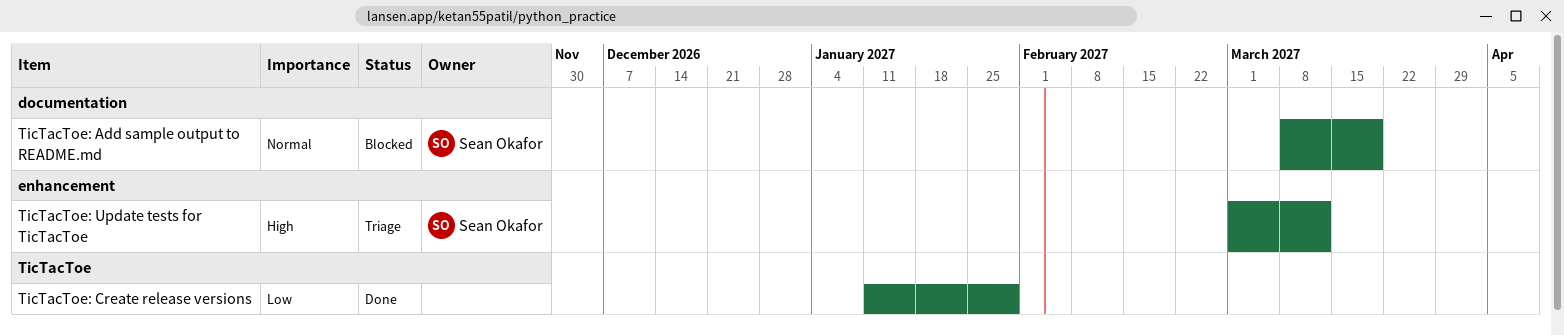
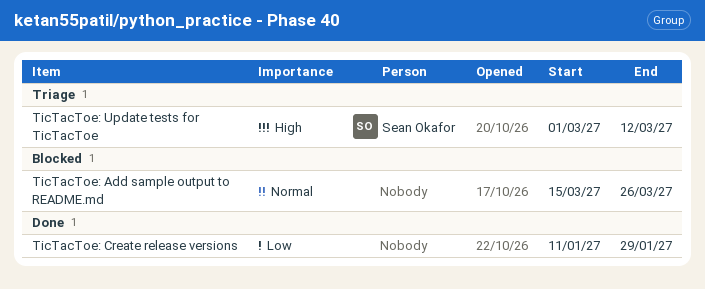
TicTacToe: Add sample output to README.md, owner: Sean Okafor -> none
TicTacToe: Add sample output to README.md, start: Mar 8 -> Mar 15
TicTacToe: Add sample output to README.md, due: Mar 19 -> Mar 26

